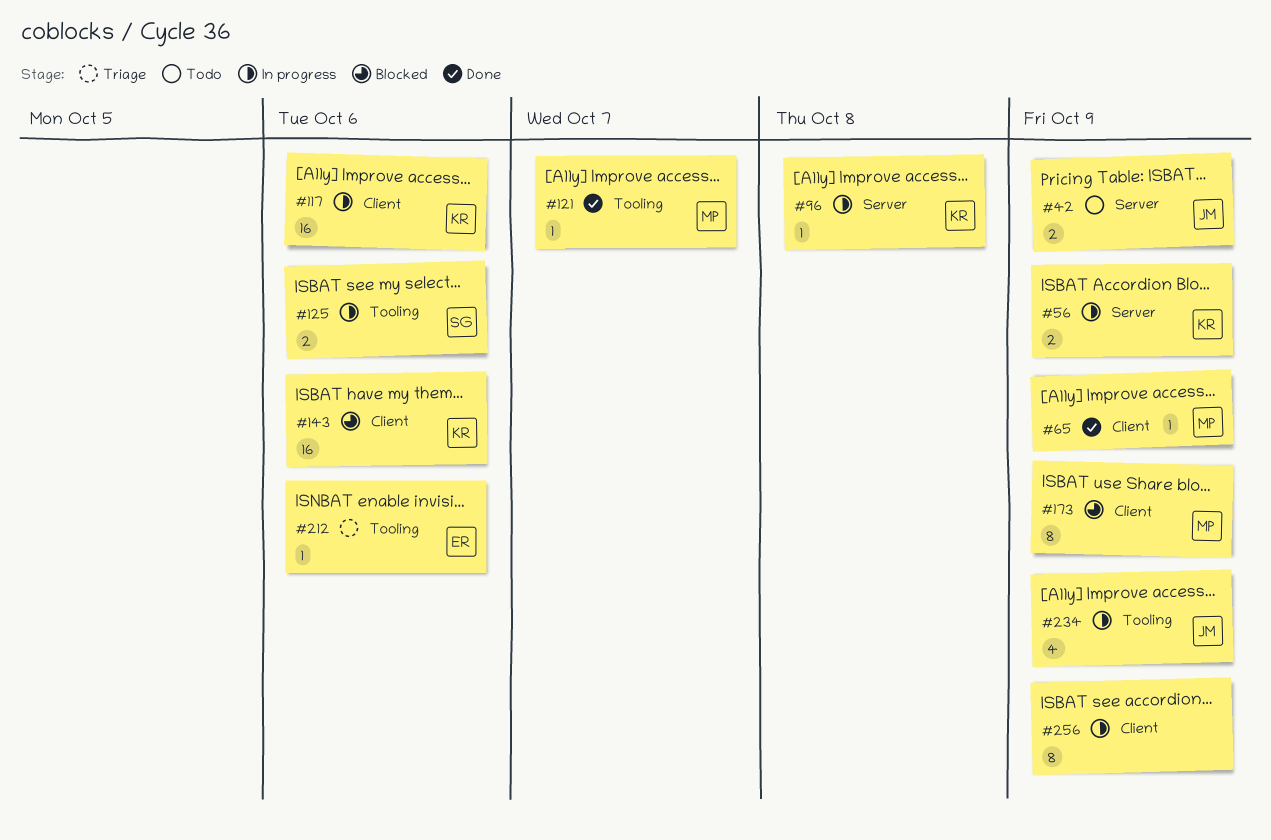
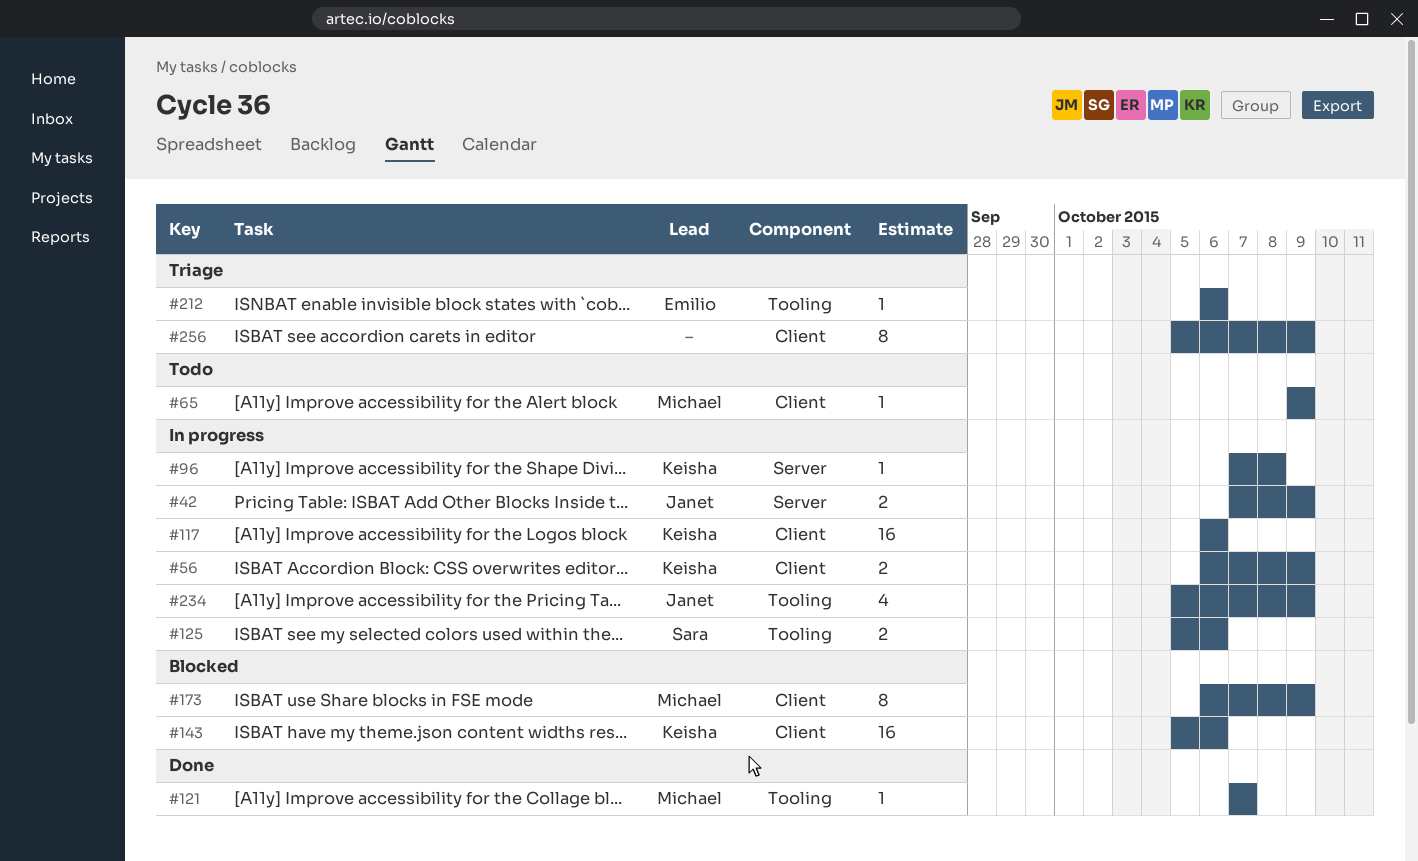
#42, status: Todo -> In progress
#56, label: Server -> Client
#65, status: Done -> Todo
#256, status: In progress -> Triage

